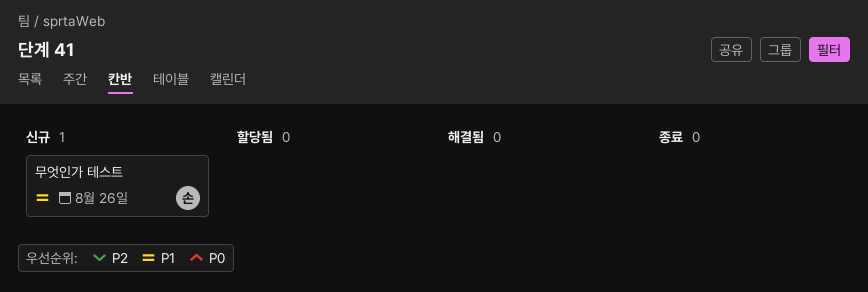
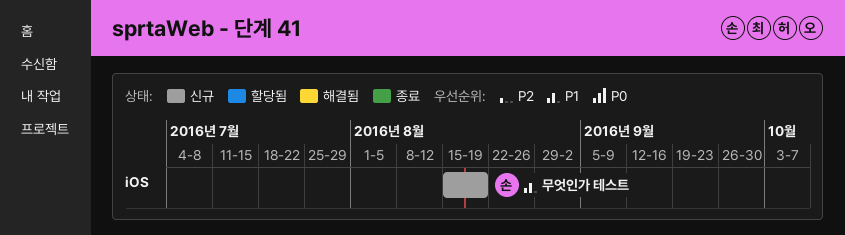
무엇인가 테스트, due: Aug 26 -> Aug 19

